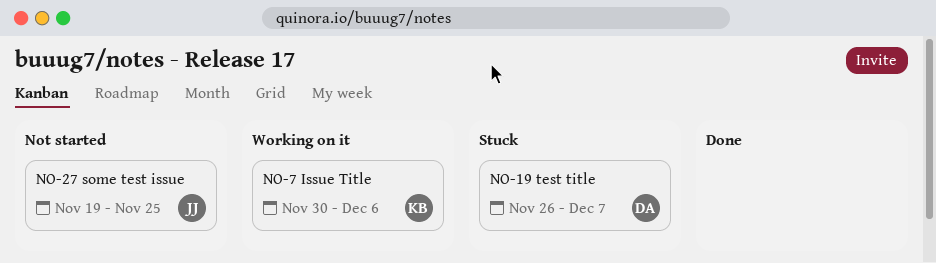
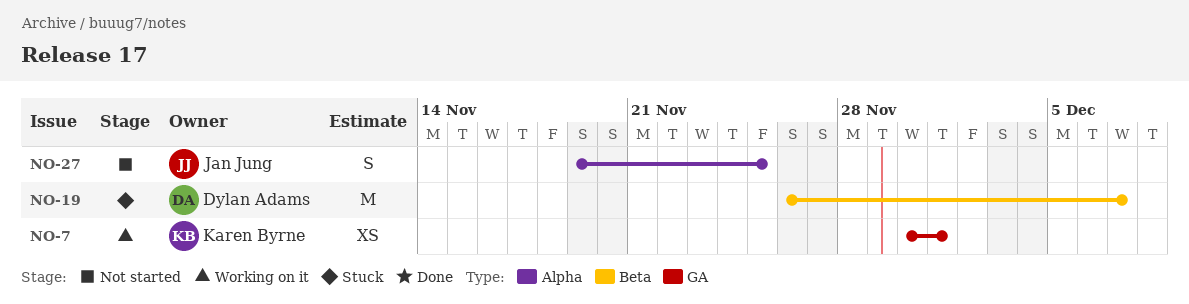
NO-7, due: Dec 6 -> Dec 1

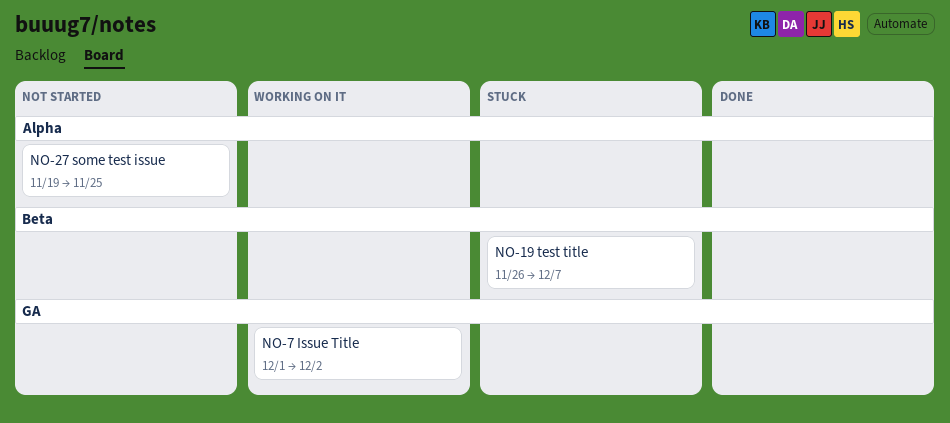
NO-7, start: Nov 30 -> Dec 1
NO-7, due: Dec 1 -> Dec 2

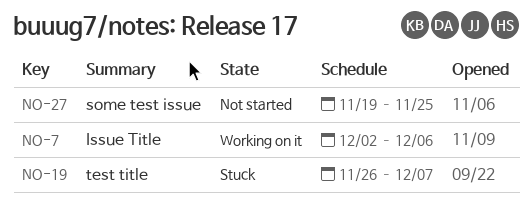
NO-7, start: Dec 1 -> Dec 2
NO-7, due: Dec 2 -> Dec 6

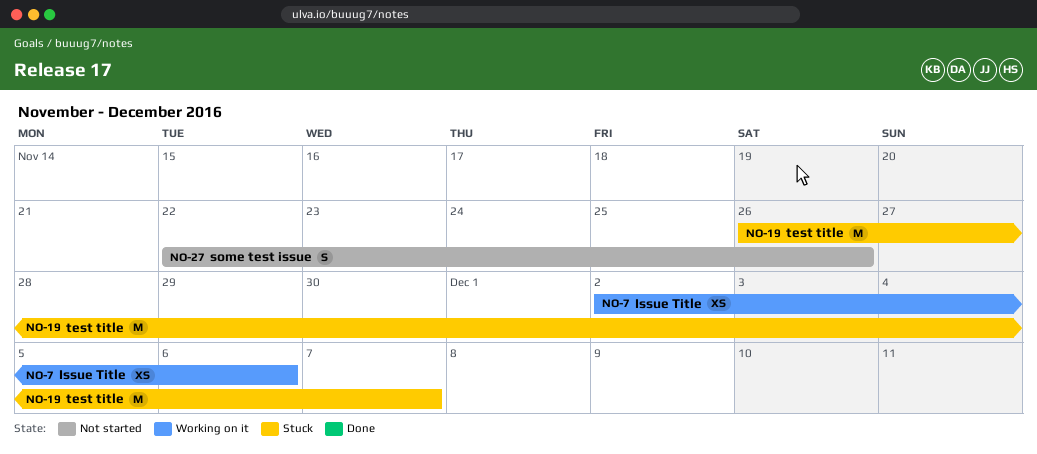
NO-27, start: Nov 19 -> Nov 22
NO-27, due: Nov 25 -> Nov 26

